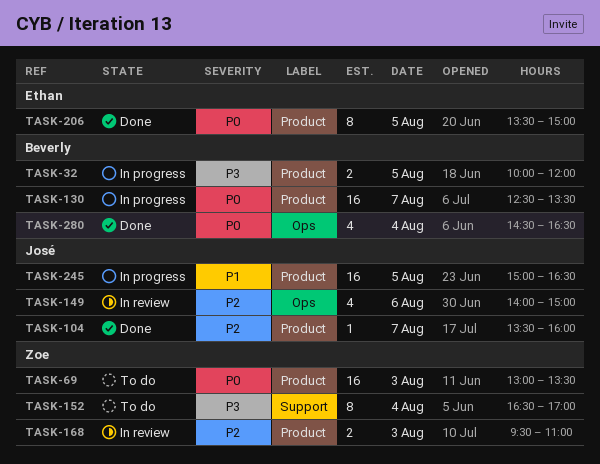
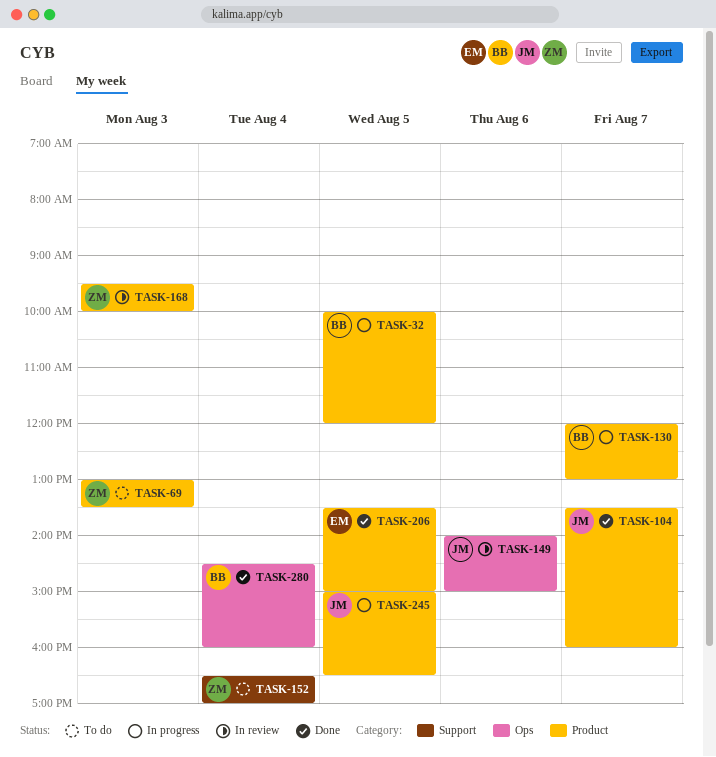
TASK-130, begins: 12:30 -> 12:00
TASK-130, ends: 13:30 -> 13:00
TASK-168, ends: 11:00 -> 10:00
TASK-280, ends: 16:30 -> 16:00

